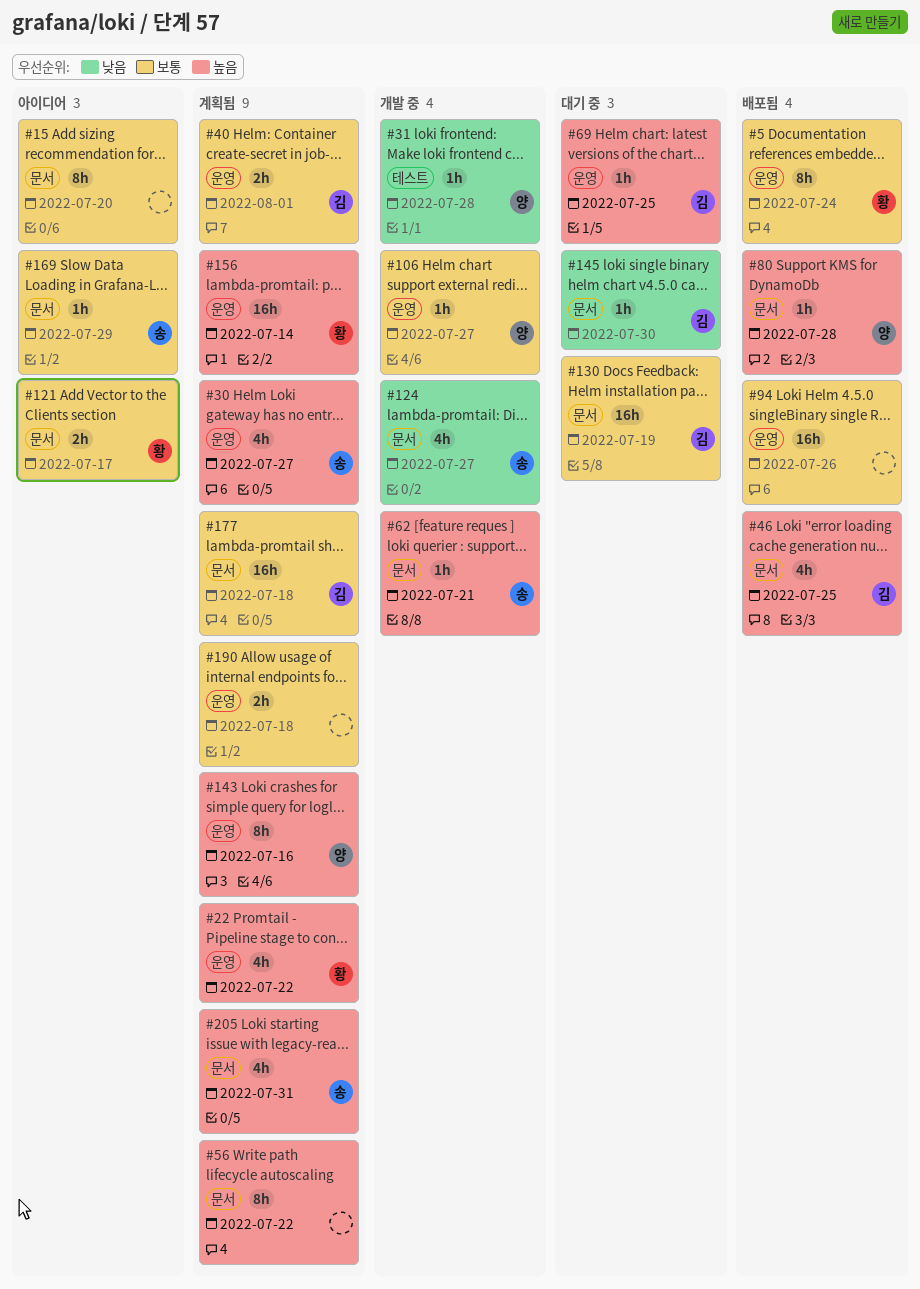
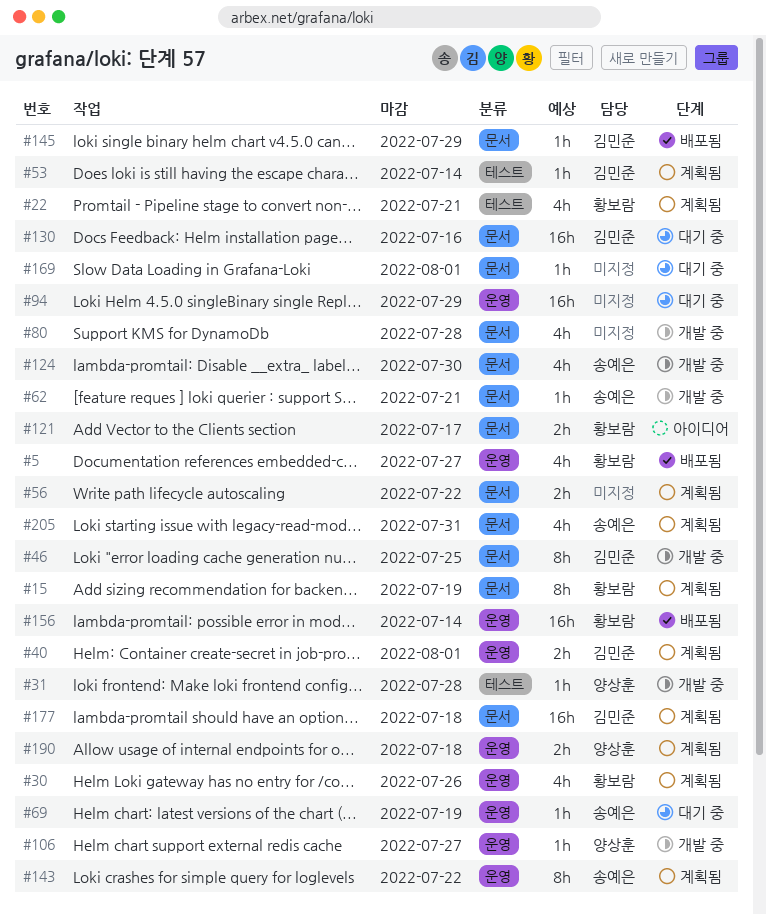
#5, estimate: 8h -> 4h
#5, due: Jul 24 -> Jul 27
#15, status: 아이디어 -> 계획됨
#15, owner: none -> 황보람
#15, due: Jul 20 -> Jul 19
#22, label: 운영 -> 테스트
#22, due: Jul 22 -> Jul 21
#30, owner: 송예은 -> 황보람
#30, due: Jul 27 -> Jul 26
#46, status: 배포됨 -> 개발 중
#46, estimate: 4h -> 8h
#53: none -> present
#56, estimate: 8h -> 2h
#69, owner: 김민준 -> 송예은
#69, due: Jul 25 -> Jul 19
#80, status: 배포됨 -> 개발 중
#80, owner: 양상훈 -> none
#80, estimate: 1h -> 4h
#94, status: 배포됨 -> 대기 중
#94, due: Jul 26 -> Jul 29
#124, due: Jul 27 -> Jul 30
#130, due: Jul 19 -> Jul 16
#143, owner: 양상훈 -> 송예은
#143, due: Jul 16 -> Jul 22
#145, status: 대기 중 -> 배포됨
#145, due: Jul 30 -> Jul 29
#156, status: 계획됨 -> 배포됨
#169, status: 아이디어 -> 대기 중
#169, owner: 송예은 -> none
#169, due: Jul 29 -> Aug 1
#190, owner: none -> 양상훈

